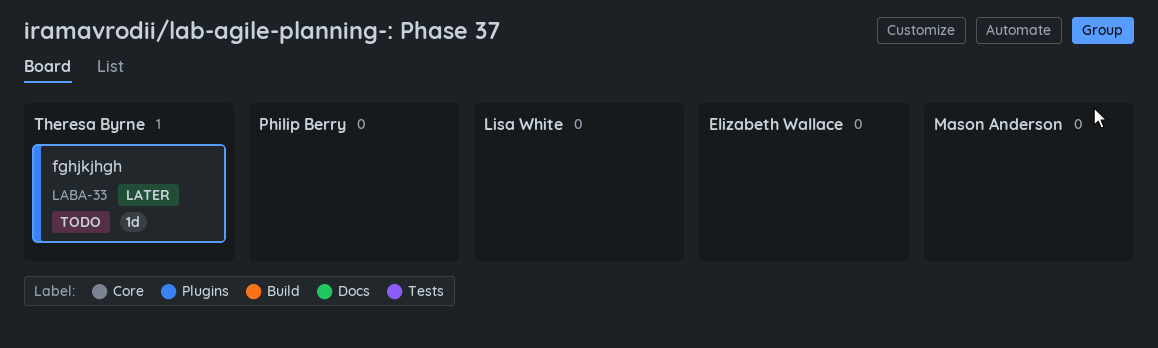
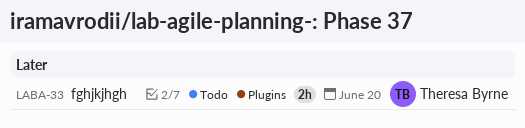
LABA-33, estimate: 1d -> 2h

